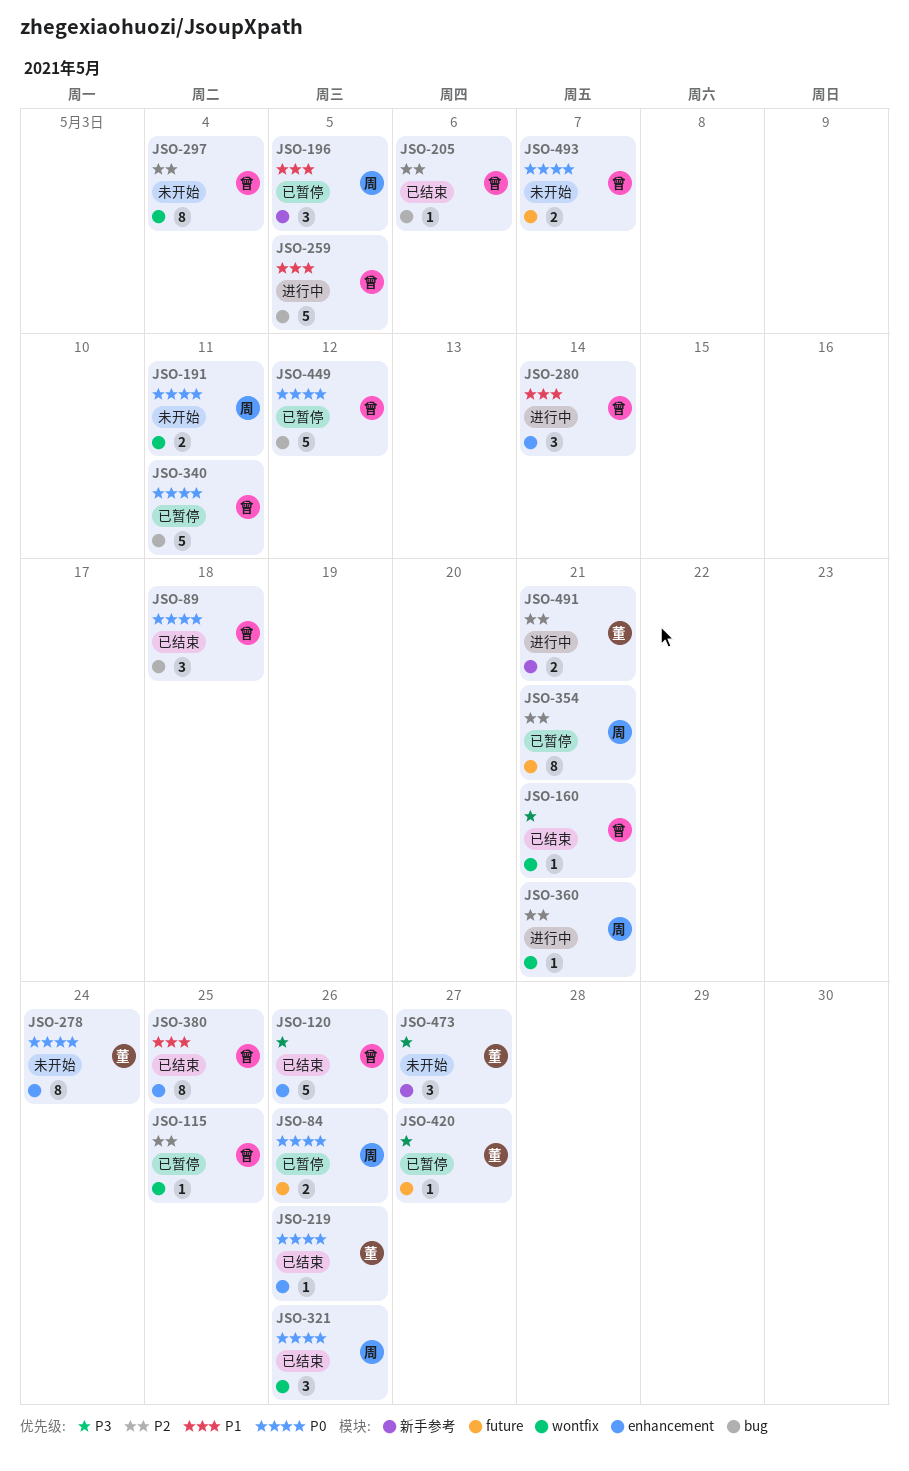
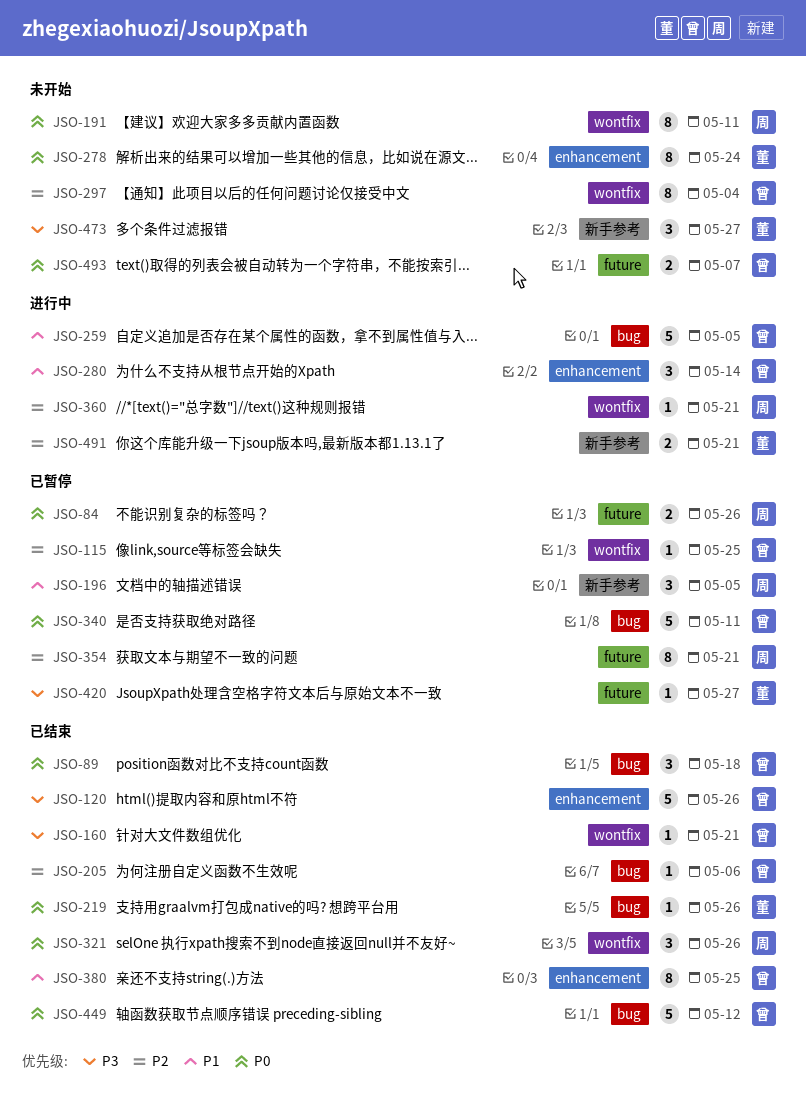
JSO-191, estimate: 2 -> 8
JSO-219, label: enhancement -> bug
JSO-449, status: 已暂停 -> 已结束

